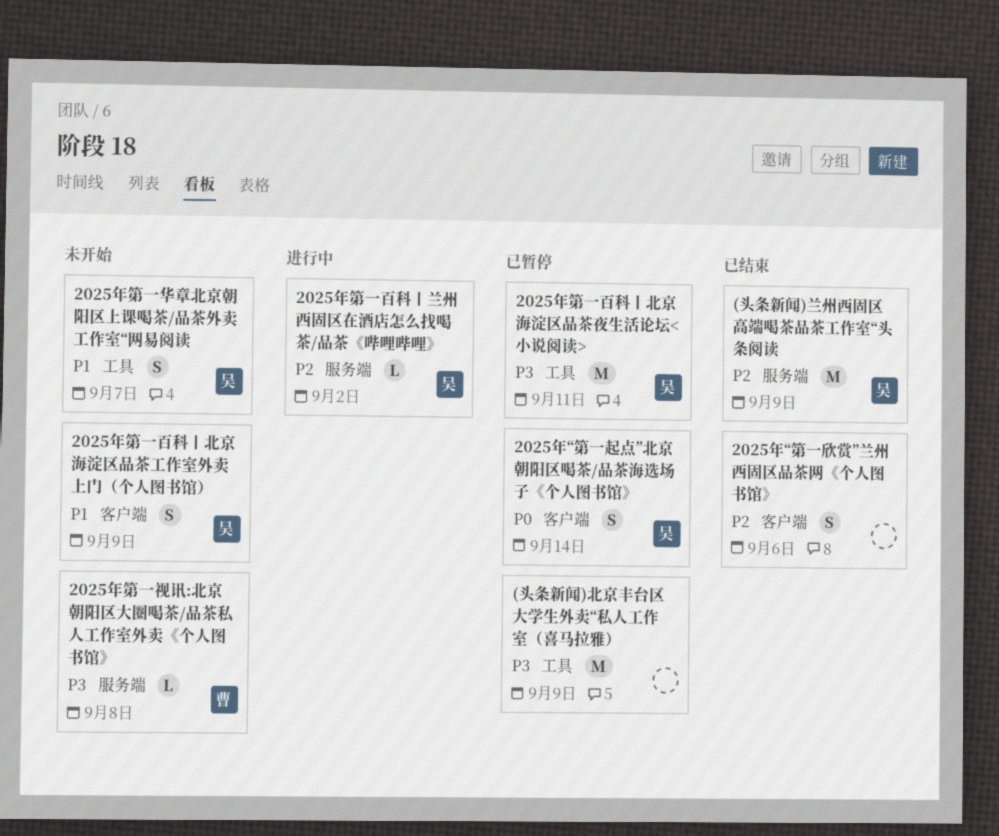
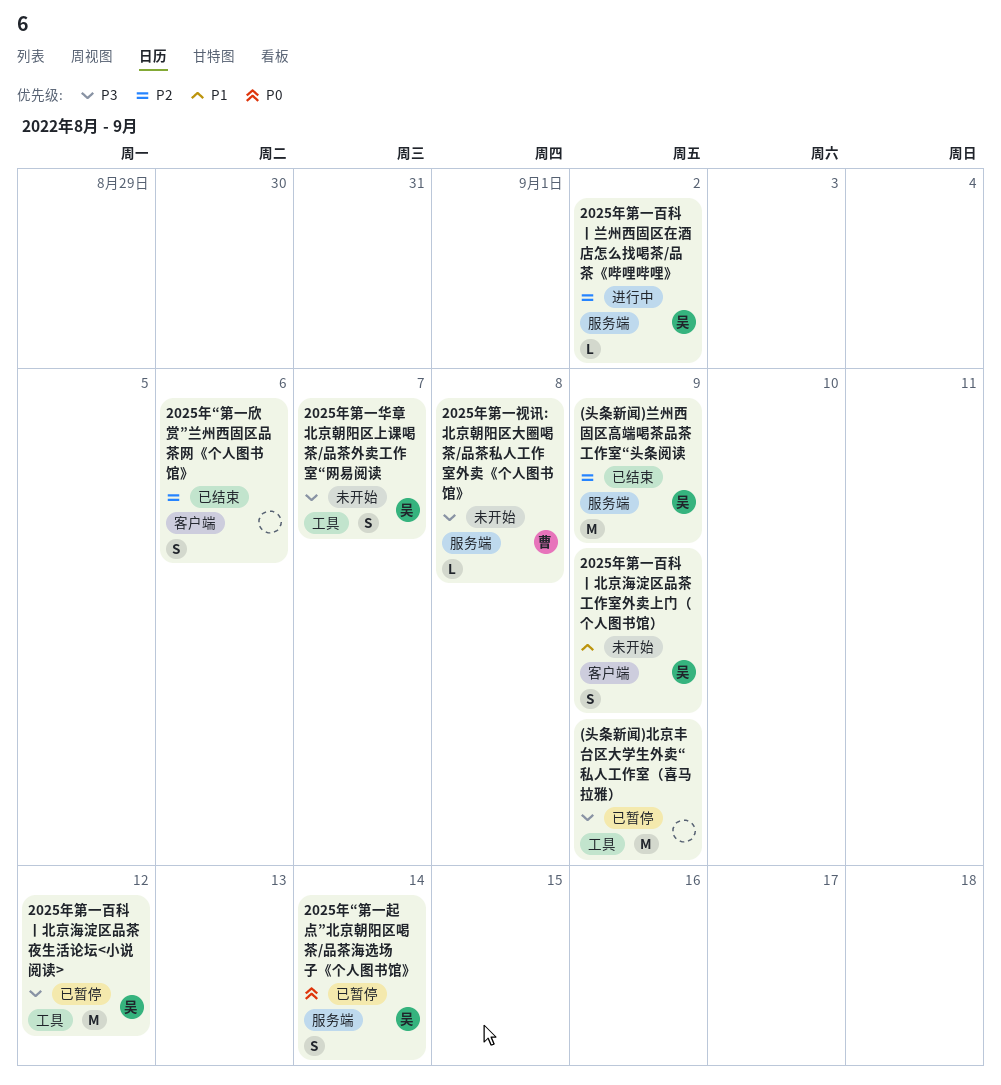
2025年“第一起点”北京朝阳区喝茶/品茶海选场子《个人图书馆》, label: 客户端 -> 服务端
2025年第一华章北京朝阳区上课喝茶/品茶外卖工作室“网易阅读, priority: P1 -> P3
2025年第一百科丨北京海淀区品茶夜生活论坛<小说阅读>, due: Sep 11 -> Sep 12

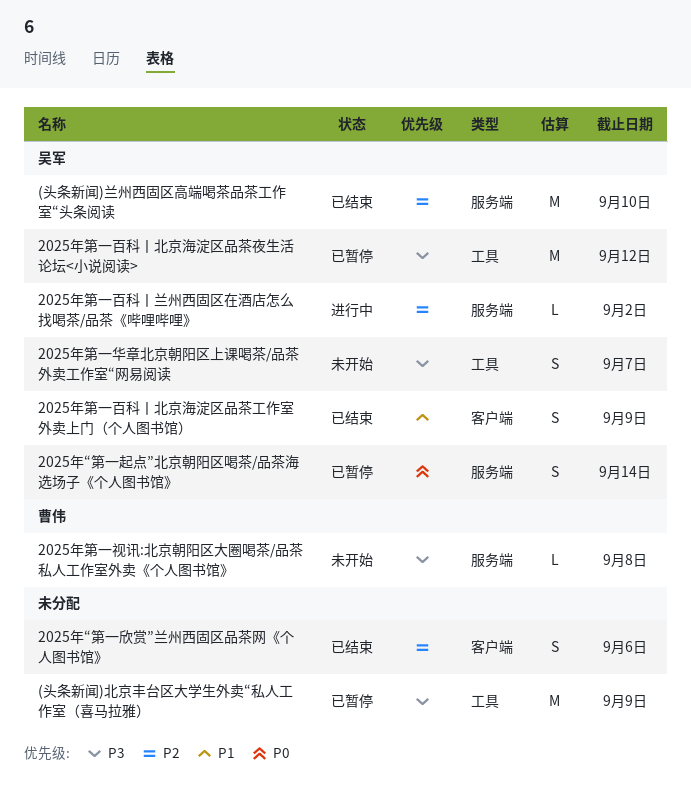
(头条新闻)兰州西固区高端喝茶品茶工作室“头条阅读, due: Sep 9 -> Sep 10
2025年第一百科丨北京海淀区品茶工作室外卖上门（个人图书馆）, status: 未开始 -> 已结束

